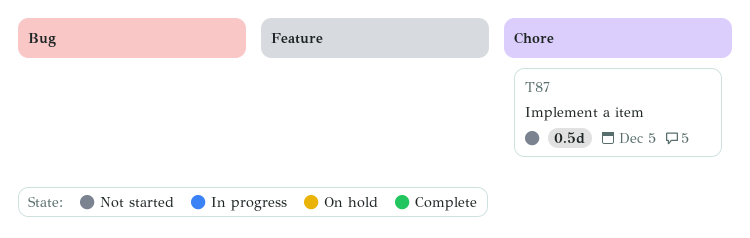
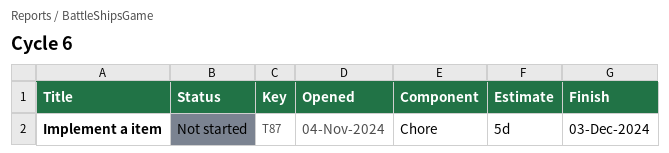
T87, estimate: 0.5d -> 5d
T87, due: Dec 5 -> Dec 3

